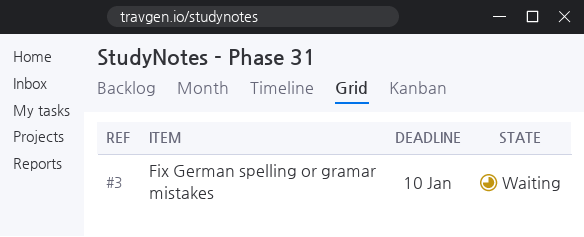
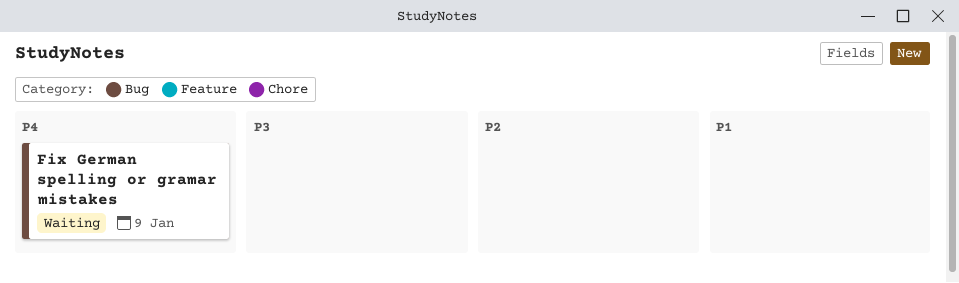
Fix German spelling or gramar mistakes, due: Jan 10 -> Jan 9

